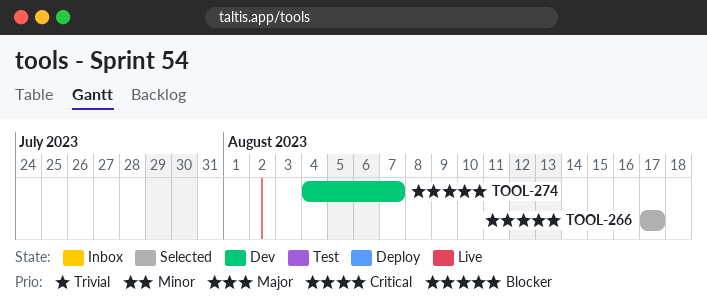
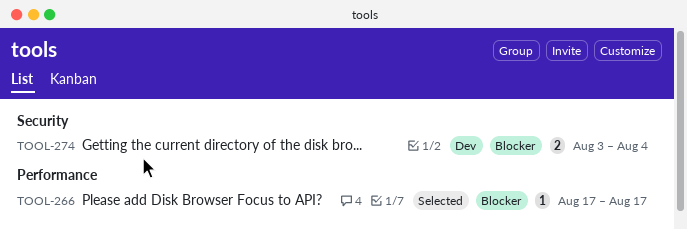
TOOL-274, start: Aug 4 -> Aug 3
TOOL-274, due: Aug 7 -> Aug 4

